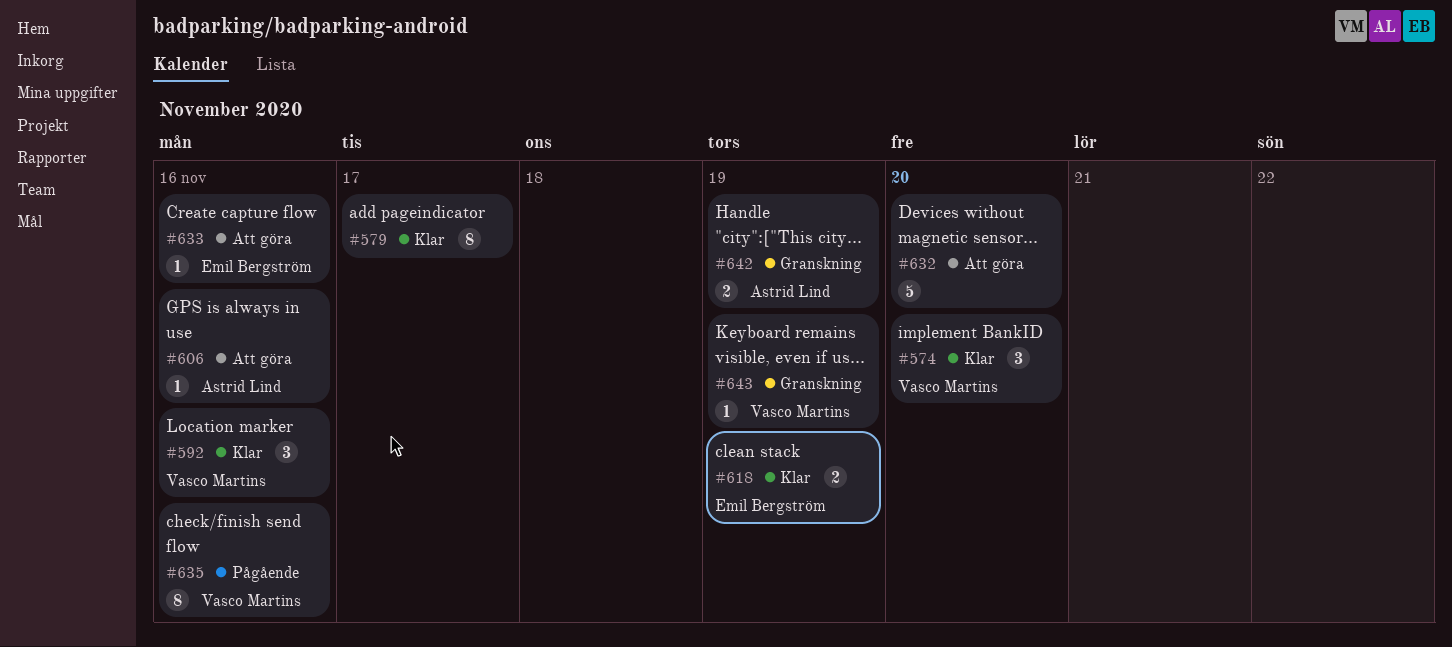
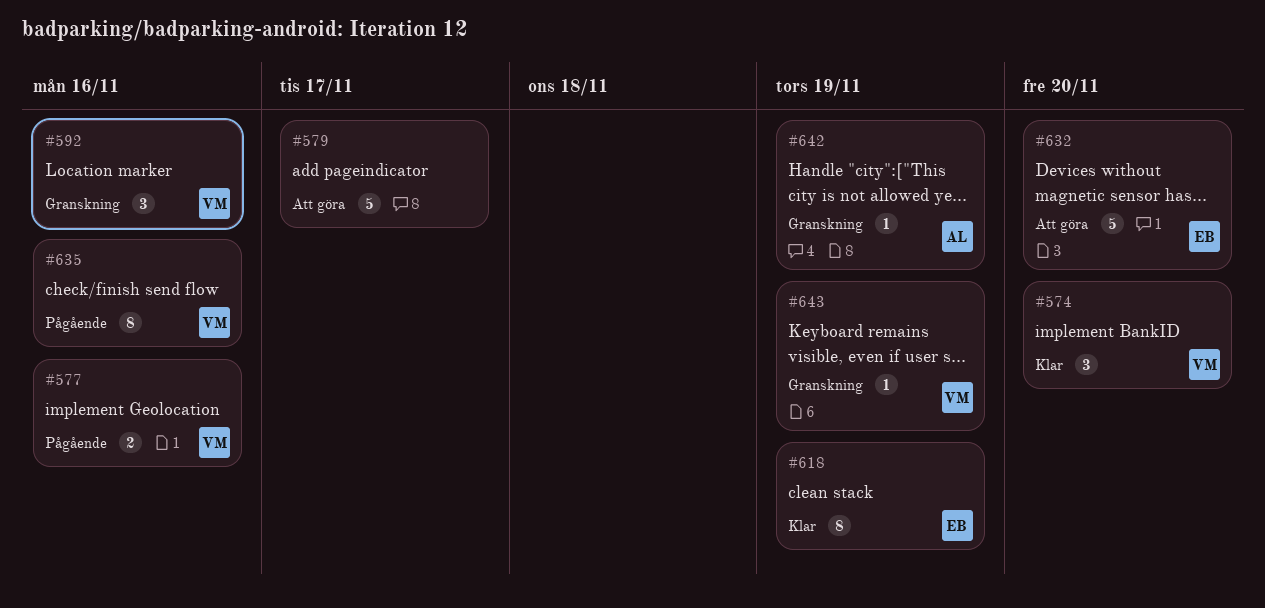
#577: none -> present
#579, status: Klar -> Att göra
#579, estimate: 8 -> 5
#592, status: Klar -> Granskning
#606: present -> none
#618, estimate: 2 -> 8
#632, owner: none -> Emil Bergström
#633: present -> none
#642, estimate: 2 -> 1

